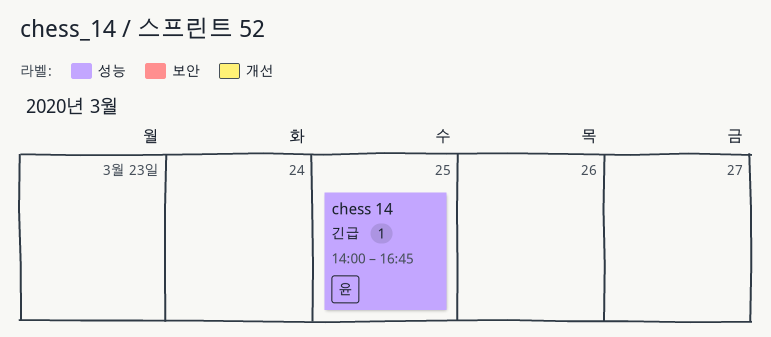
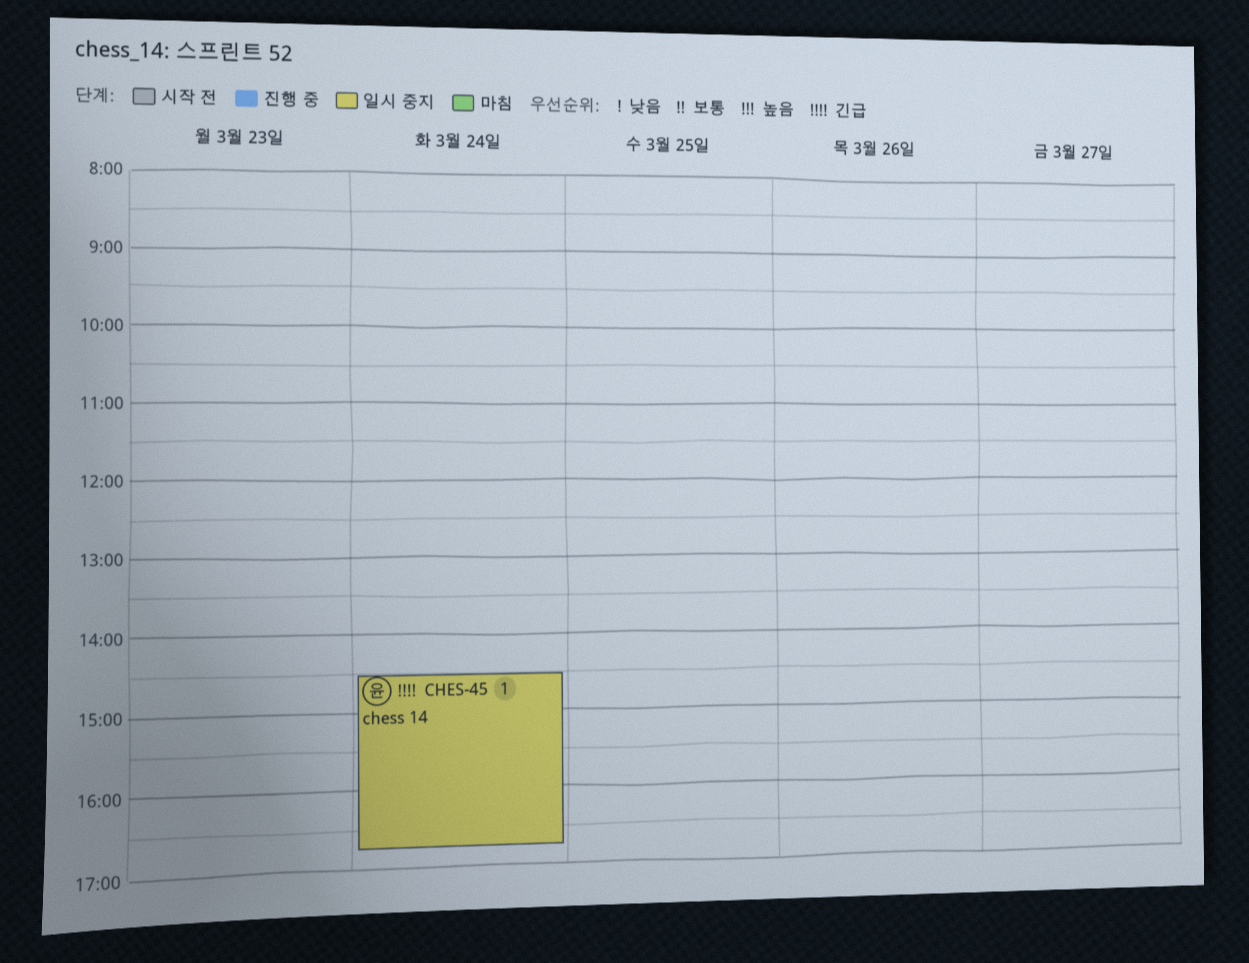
chess 14, day: Mar 25 -> Mar 24
chess 14, begins: 14:00 -> 14:30

